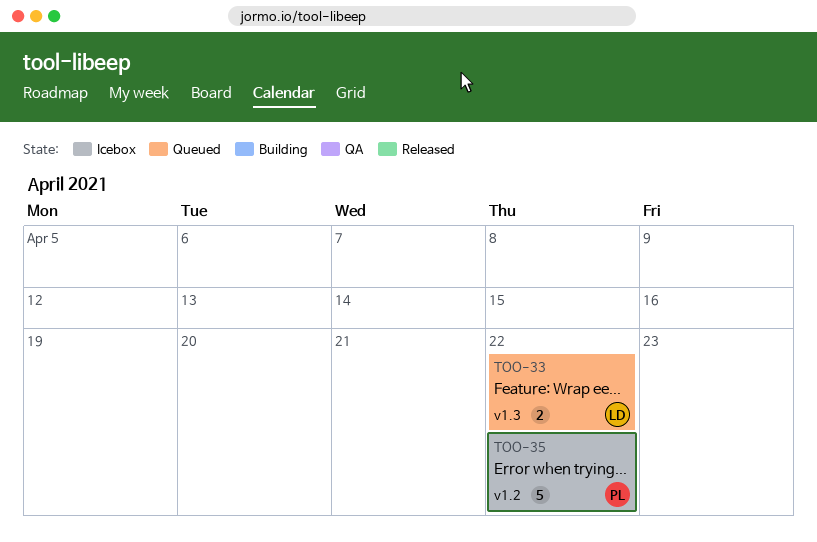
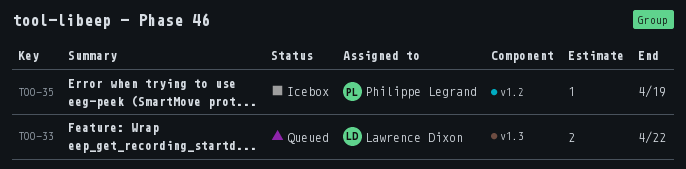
TOO-35, estimate: 5 -> 1
TOO-35, due: Apr 22 -> Apr 19

